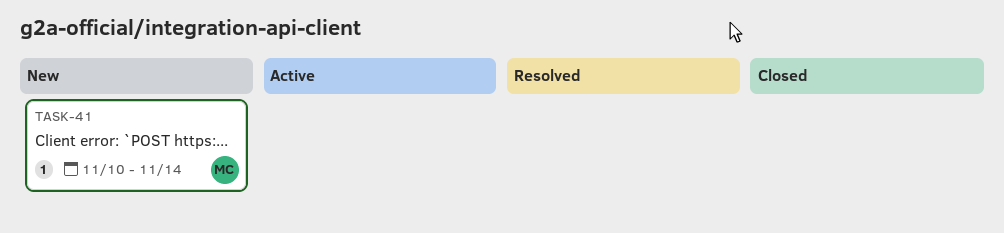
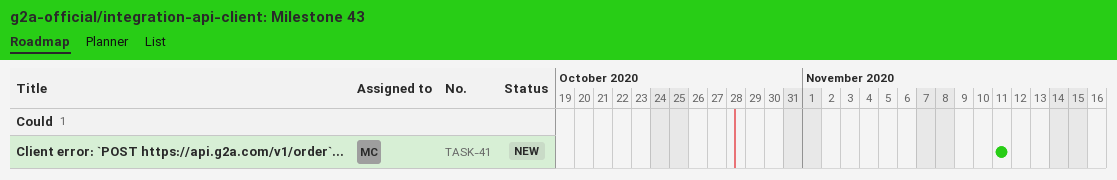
TASK-41, start: Nov 10 -> Nov 11
TASK-41, due: Nov 14 -> Nov 11

